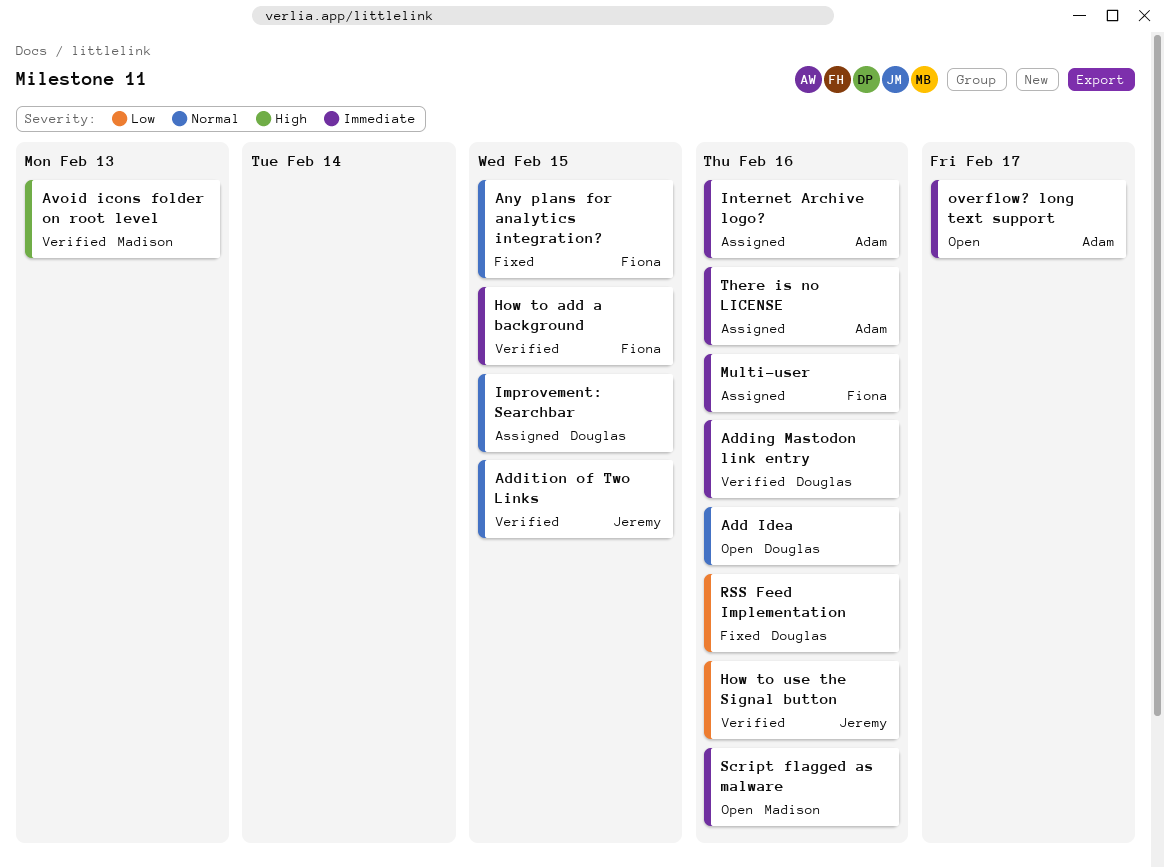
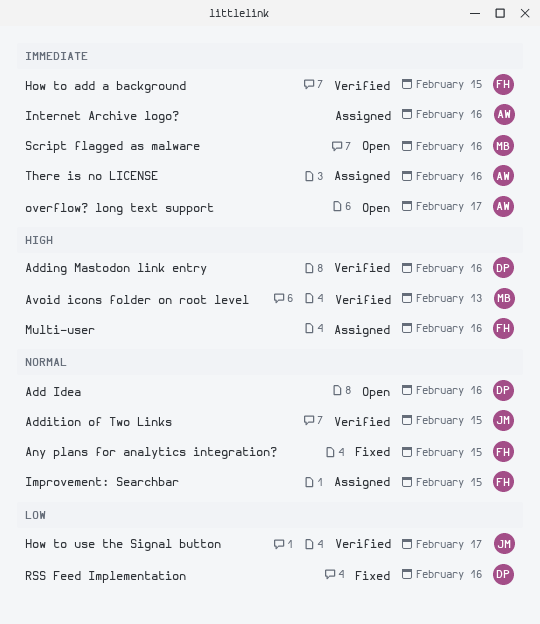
Adding Mastodon link entry, priority: Immediate -> High
How to use the Signal button, due: Feb 16 -> Feb 17
Improvement: Searchbar, owner: Douglas -> Fiona
Multi-user, priority: Immediate -> High

